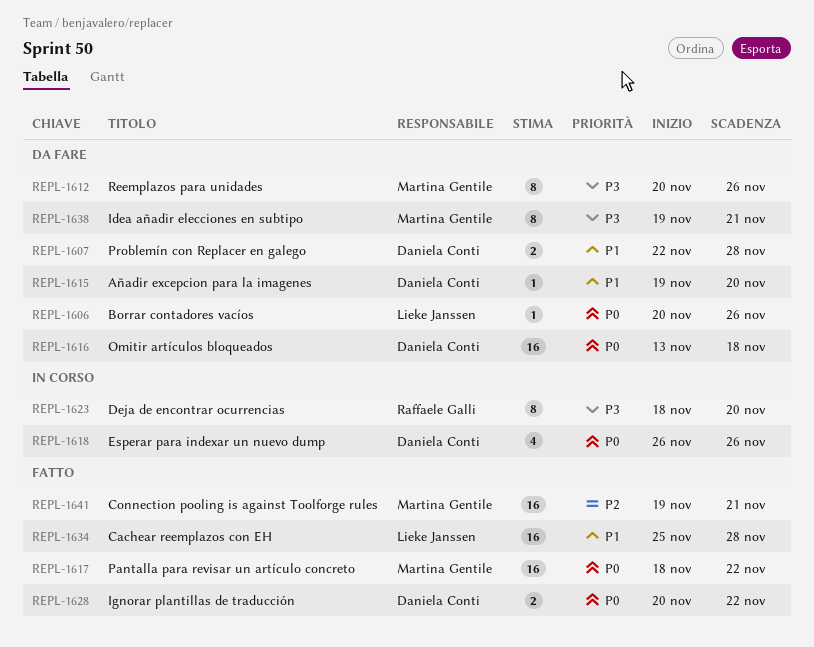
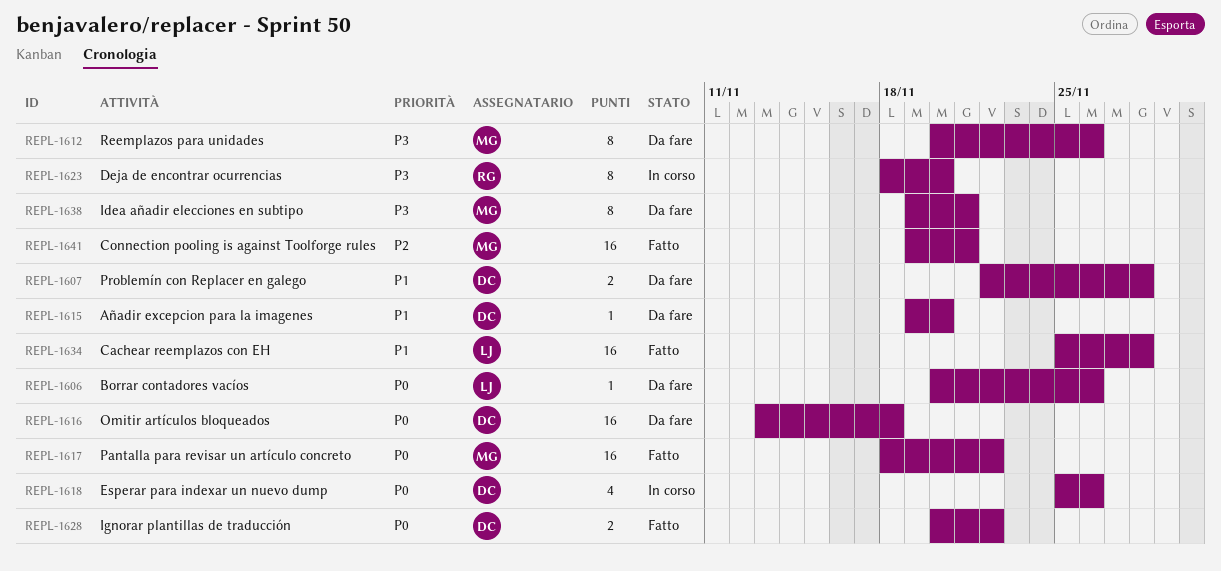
REPL-1618, start: Nov 26 -> Nov 25

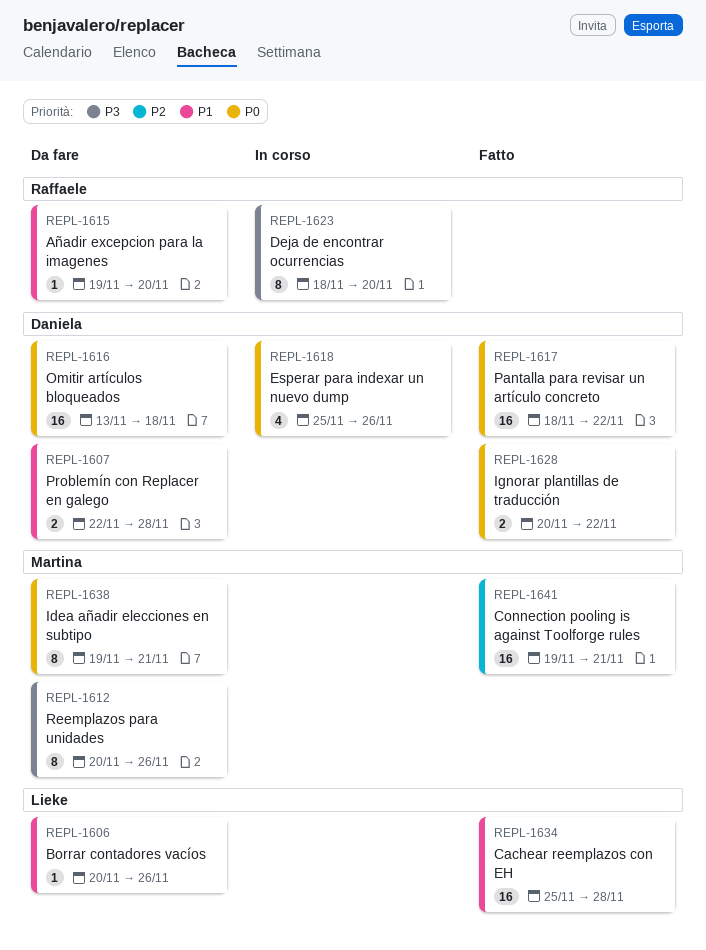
REPL-1606, priority: P0 -> P1
REPL-1615, owner: Daniela -> Raffaele
REPL-1617, owner: Martina -> Daniela
REPL-1638, priority: P3 -> P0

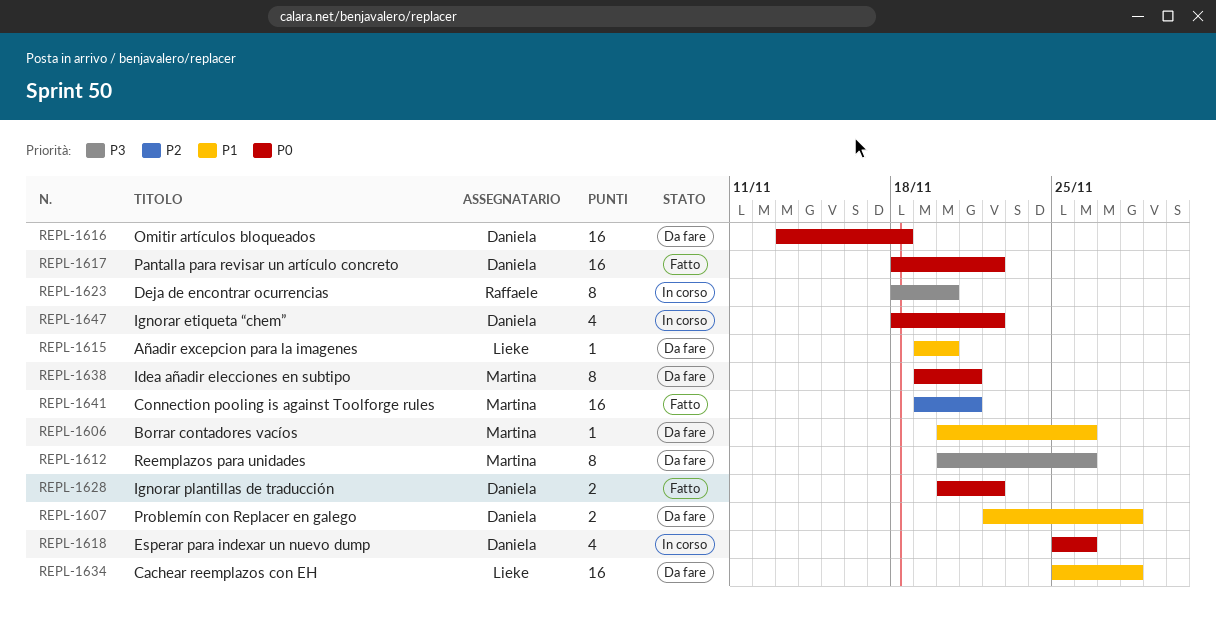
REPL-1606, owner: Lieke -> Martina
REPL-1615, owner: Raffaele -> Lieke
REPL-1634, status: Fatto -> Da fare
REPL-1647: none -> present

